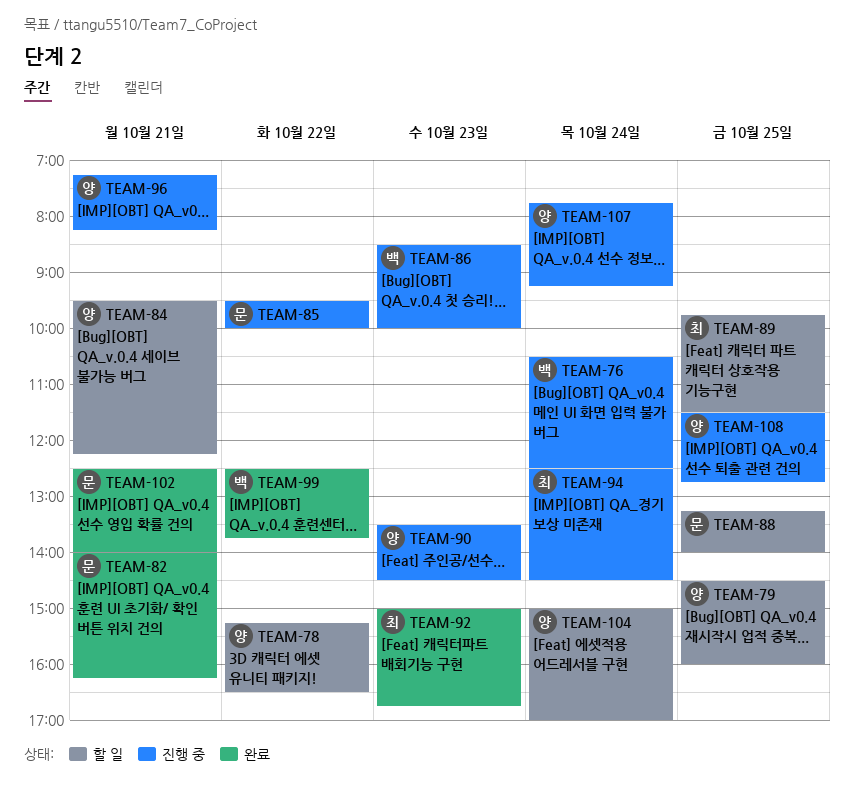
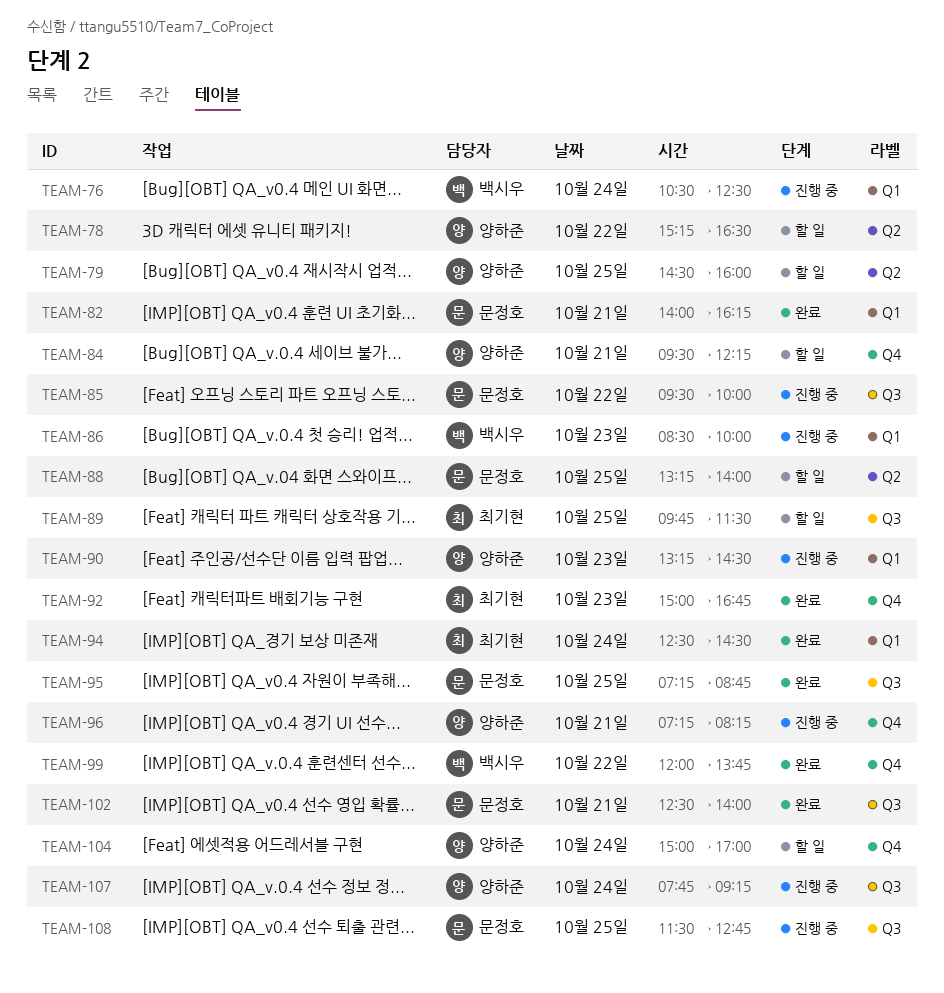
TEAM-90, begins: 13:30 -> 13:15
TEAM-94, status: 진행 중 -> 완료
TEAM-95: none -> present
TEAM-99, begins: 12:30 -> 12:00
TEAM-108, owner: 양하준 -> 문정호

